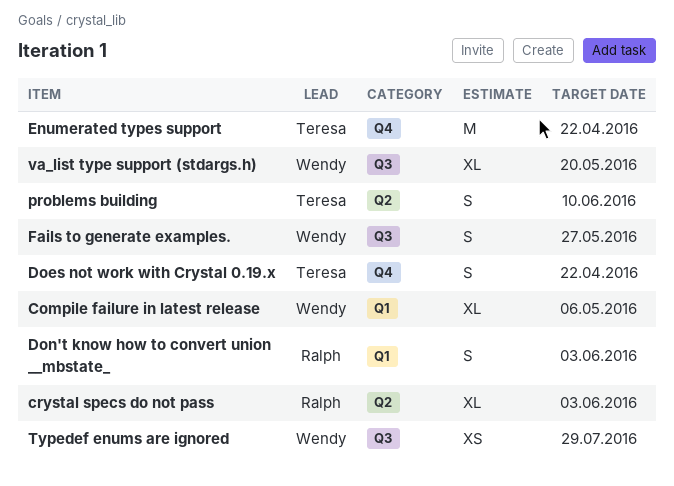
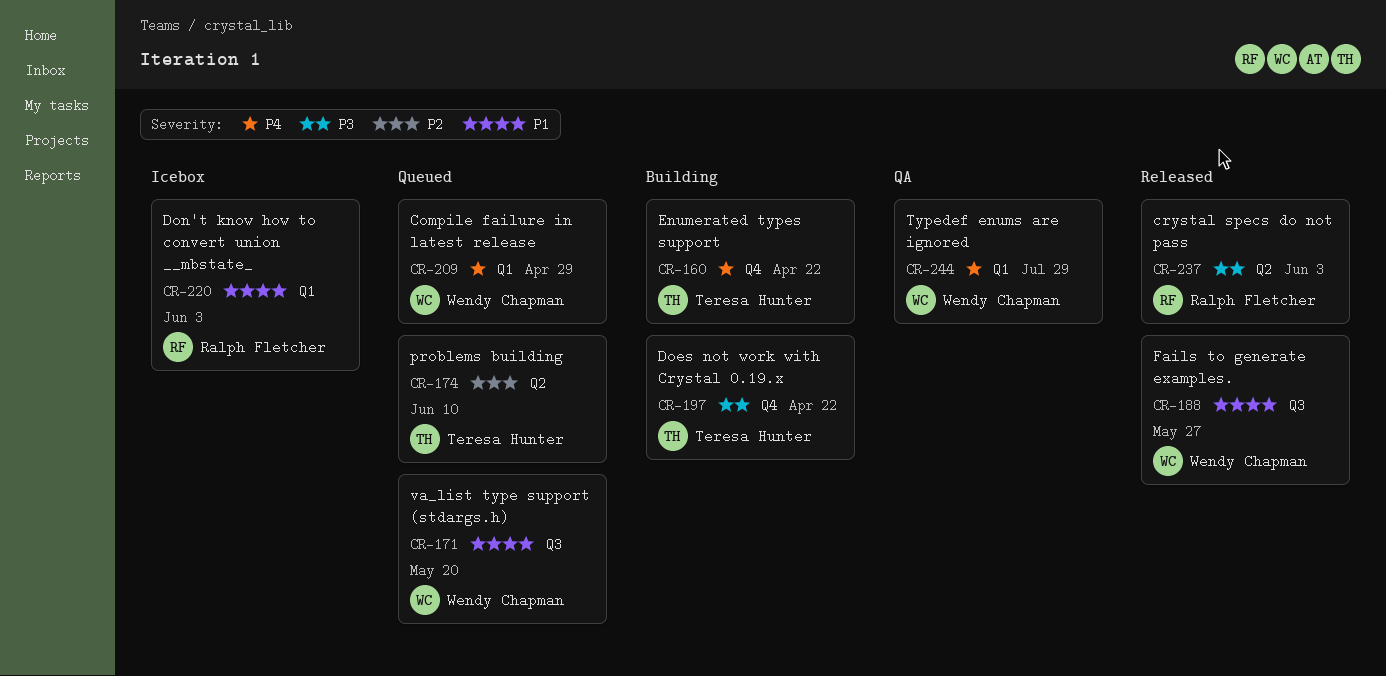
Compile failure in latest release, due: May 6 -> Apr 29
Typedef enums are ignored, label: Q3 -> Q1

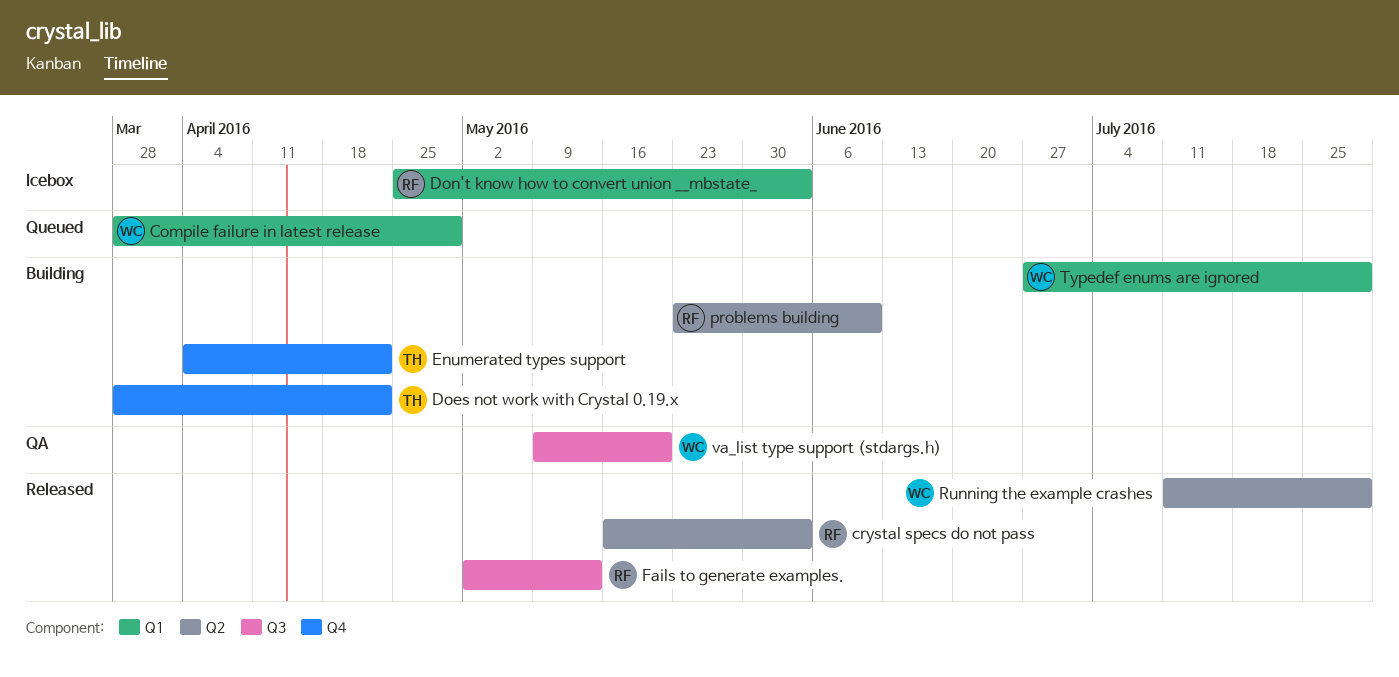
Fails to generate examples., owner: Wendy Chapman -> Ralph Fletcher
Fails to generate examples., due: May 27 -> May 13
problems building, status: Queued -> Building
problems building, owner: Teresa Hunter -> Ralph Fletcher
Running the example crashes: none -> present
Typedef enums are ignored, status: QA -> Building
va_list type support (stdargs.h), status: Queued -> QA

